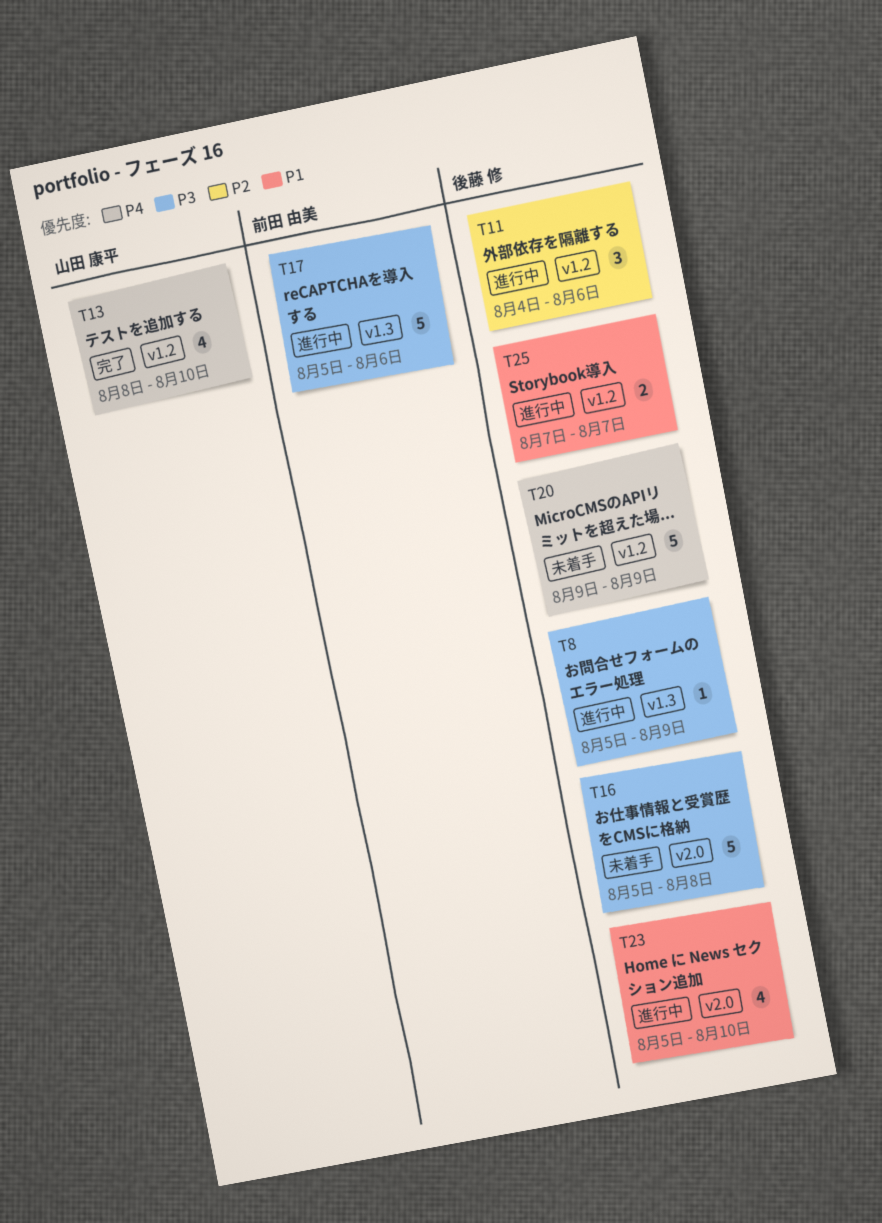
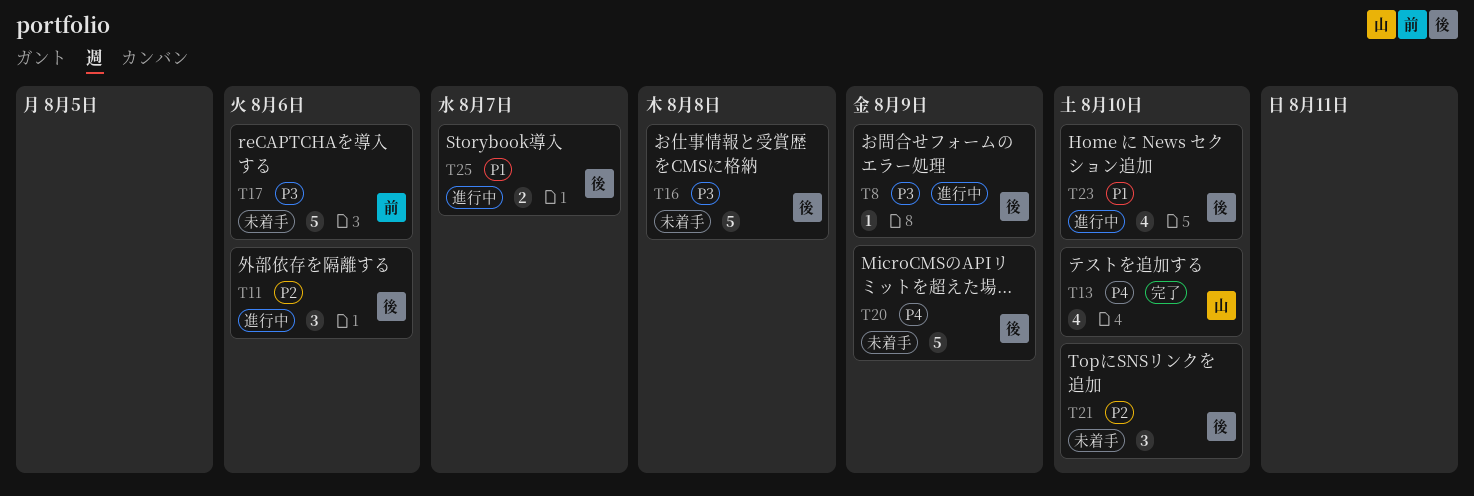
T17, status: 進行中 -> 未着手
T21: none -> present

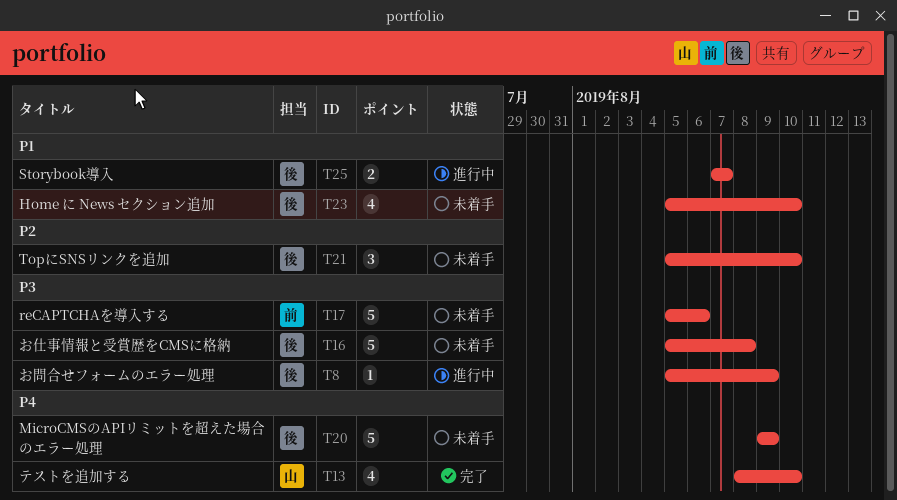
T11: present -> none
T23, status: 進行中 -> 未着手

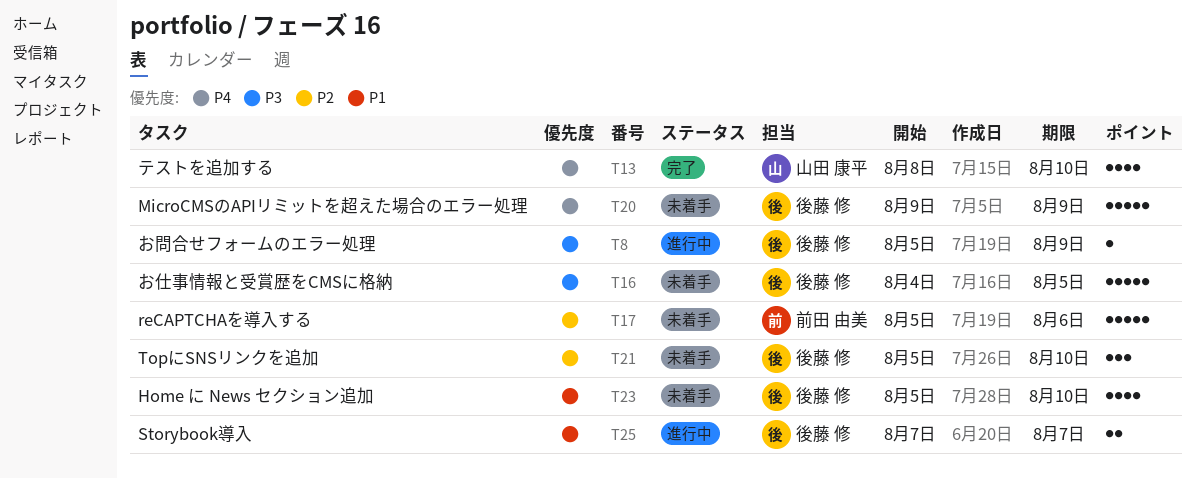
T16, start: Aug 5 -> Aug 4
T16, due: Aug 8 -> Aug 5
T17, priority: P3 -> P2

